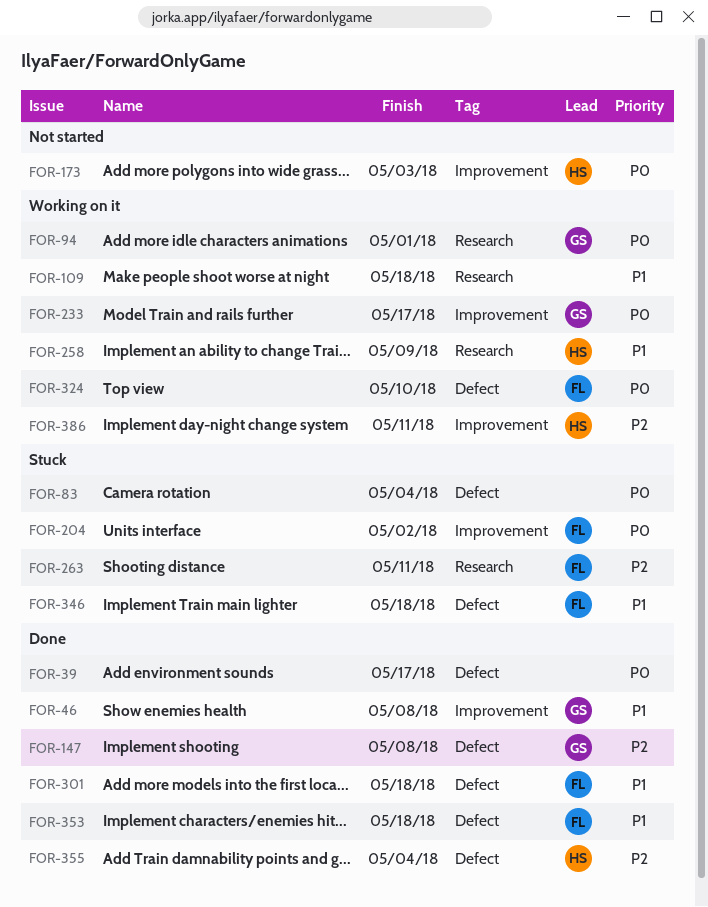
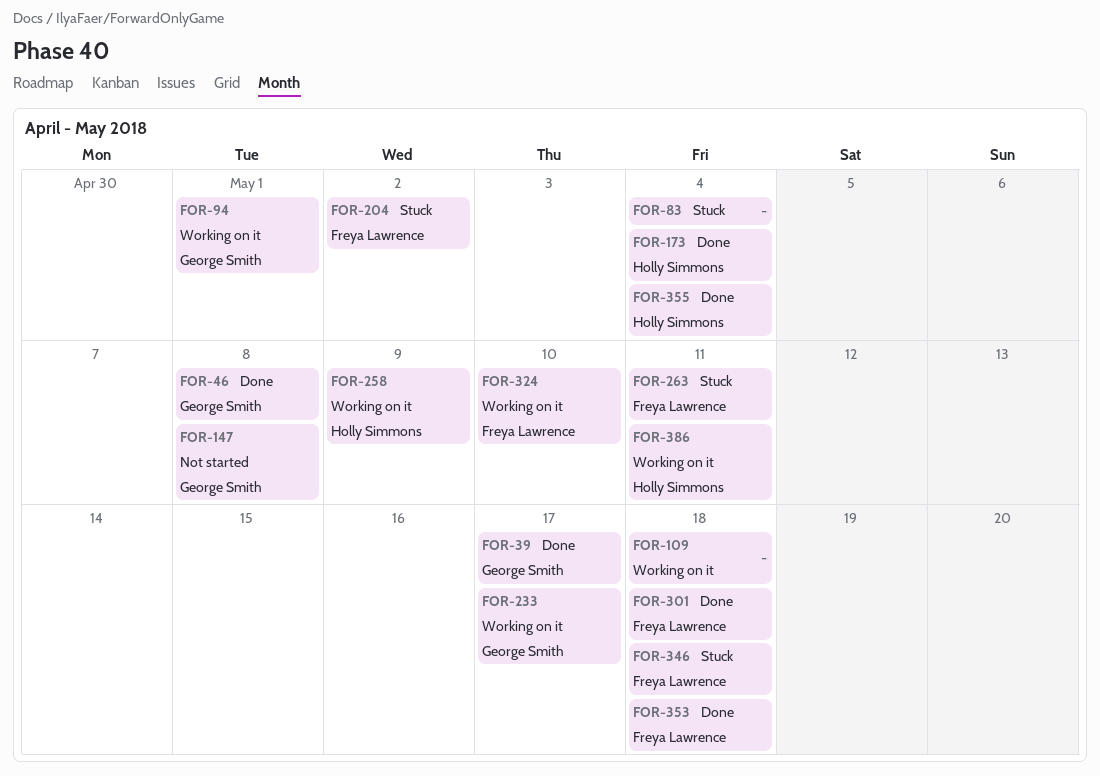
FOR-39, owner: none -> George Smith
FOR-147, status: Done -> Not started
FOR-173, status: Not started -> Done
FOR-173, due: May 3 -> May 4

